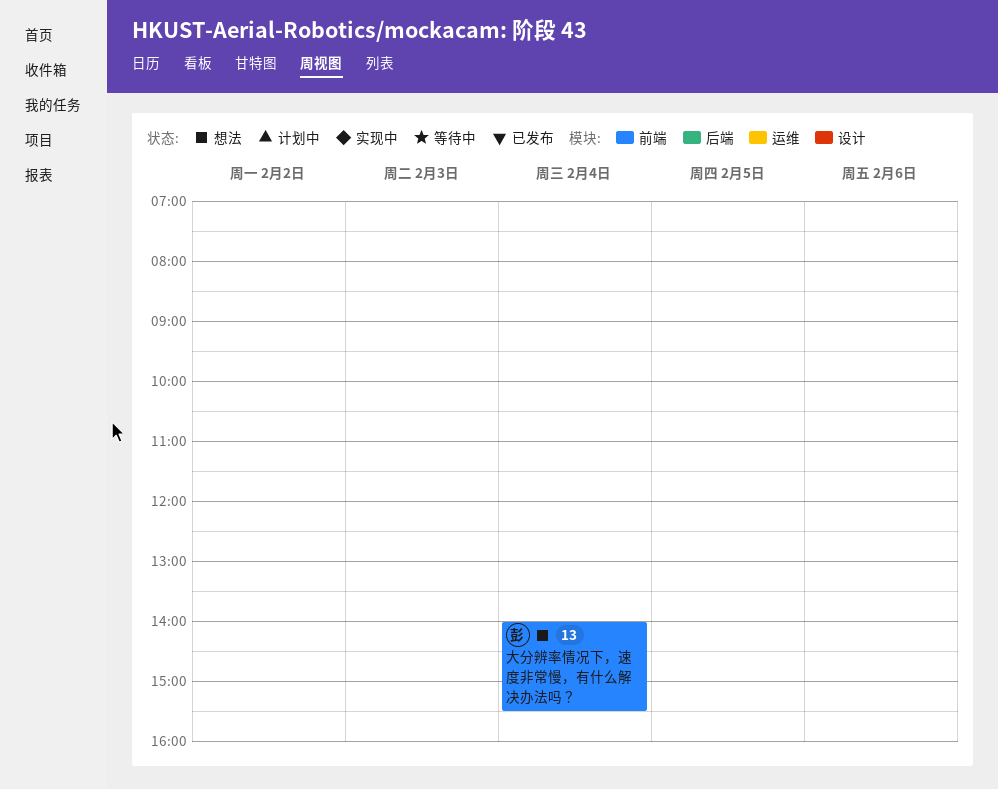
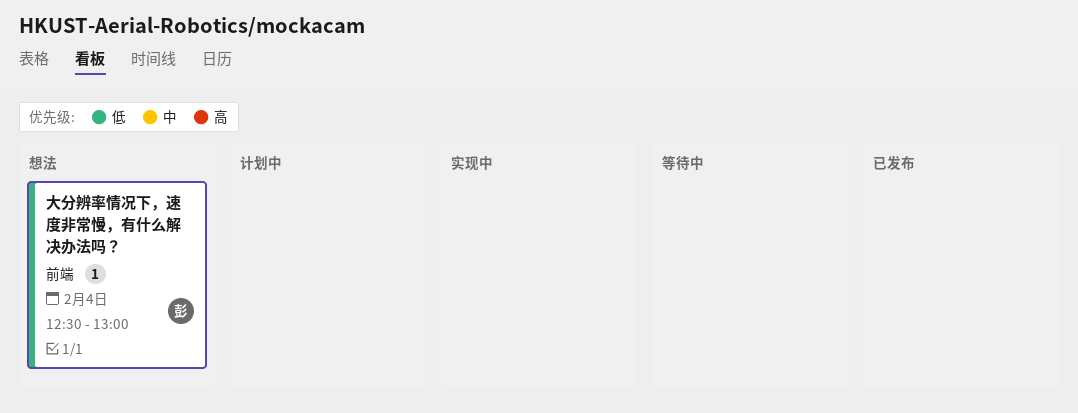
大分辨率情况下，速度非常慢，有什么解决办法吗？, estimate: 13 -> 1
大分辨率情况下，速度非常慢，有什么解决办法吗？, begins: 14:00 -> 12:30
大分辨率情况下，速度非常慢，有什么解决办法吗？, ends: 15:30 -> 13:00

